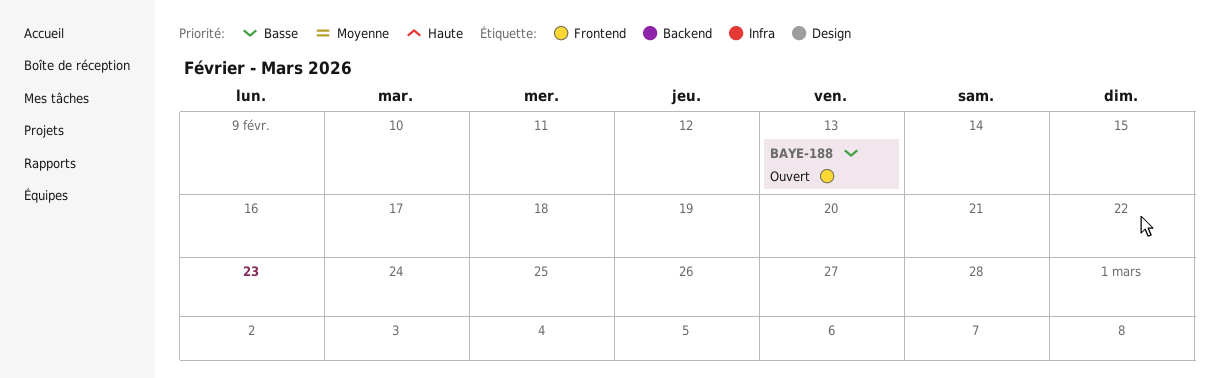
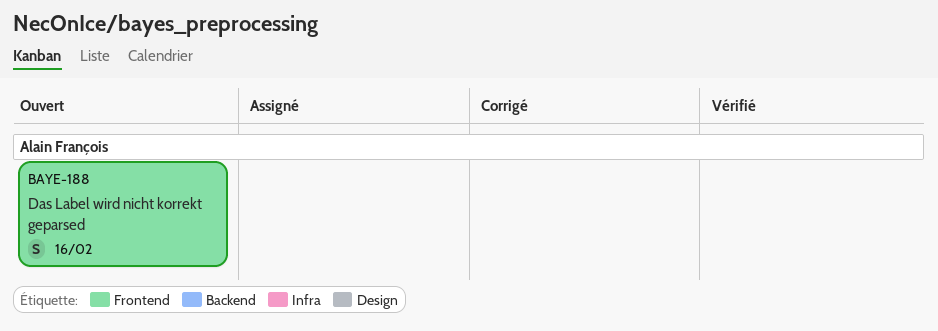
BAYE-188, due: Feb 13 -> Feb 16

